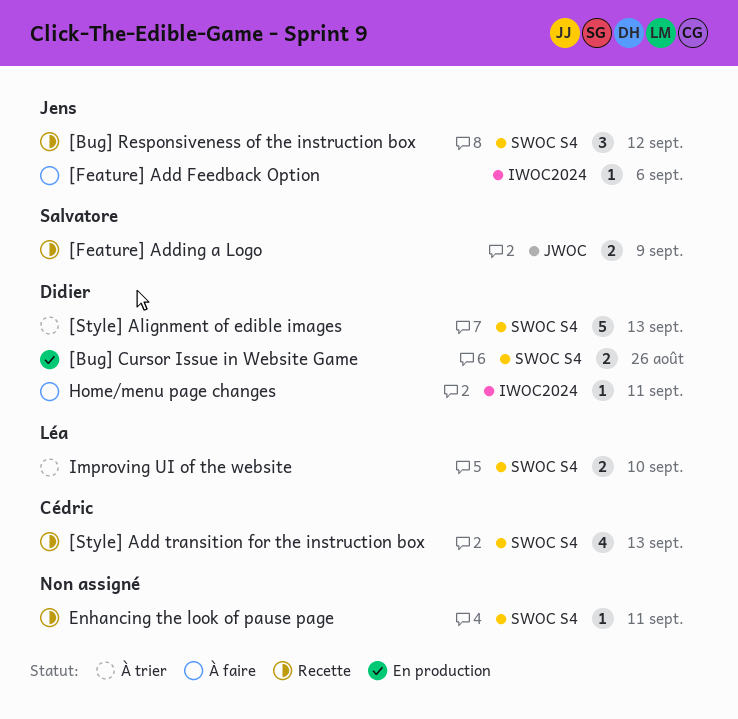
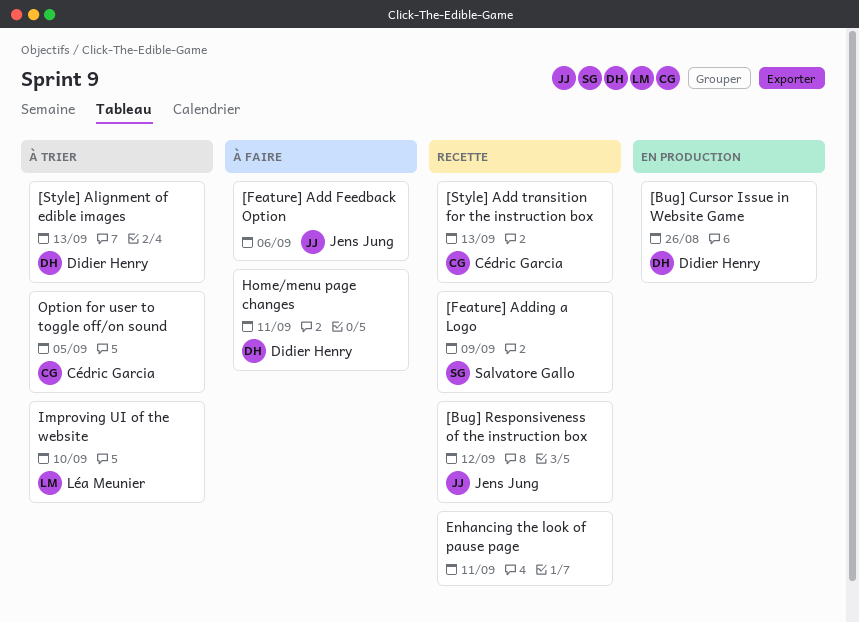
Option for user to toggle off/on sound: none -> present

